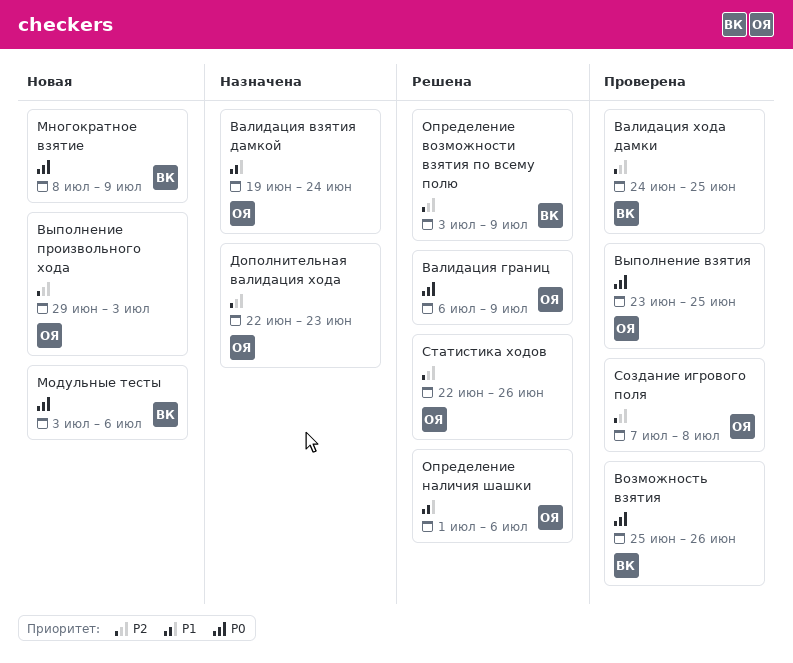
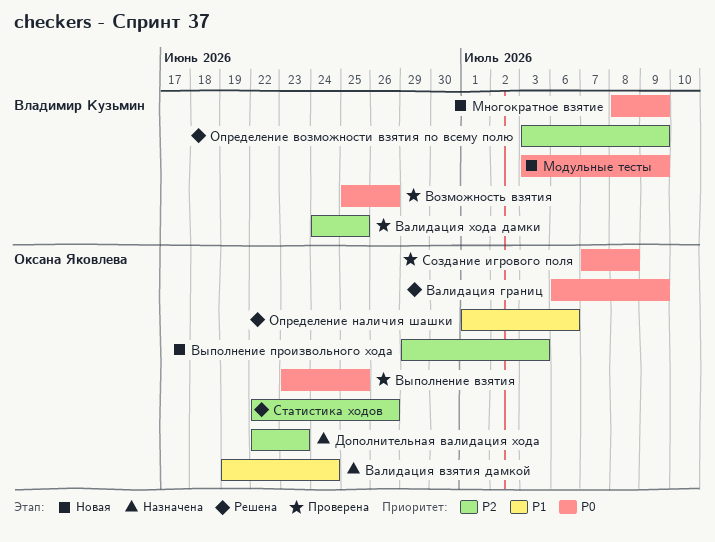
Модульные тесты, due: Jul 6 -> Jul 9
Создание игрового поля, priority: P2 -> P0

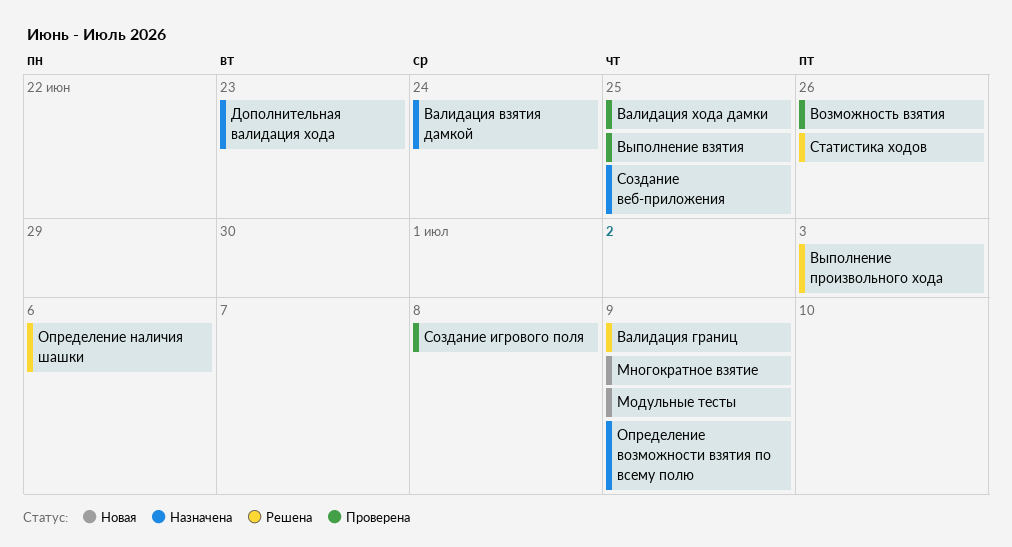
Выполнение произвольного хода, status: Новая -> Решена
Определение возможности взятия по всему полю, status: Решена -> Назначена
Создание веб-приложения: none -> present

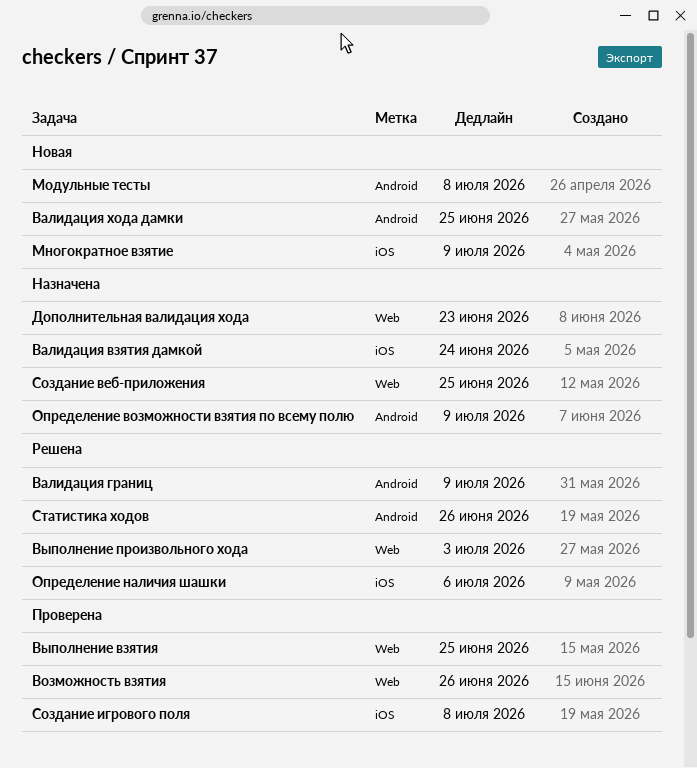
Валидация хода дамки, status: Проверена -> Новая
Модульные тесты, due: Jul 9 -> Jul 8

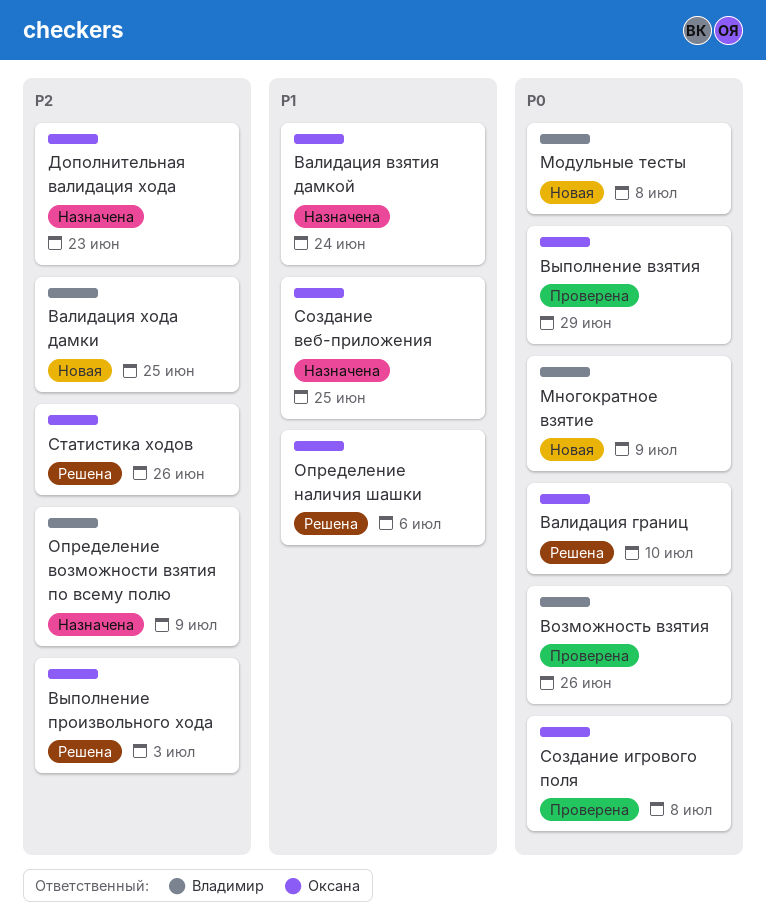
Валидация границ, due: Jul 9 -> Jul 10
Выполнение взятия, due: Jun 25 -> Jun 29

